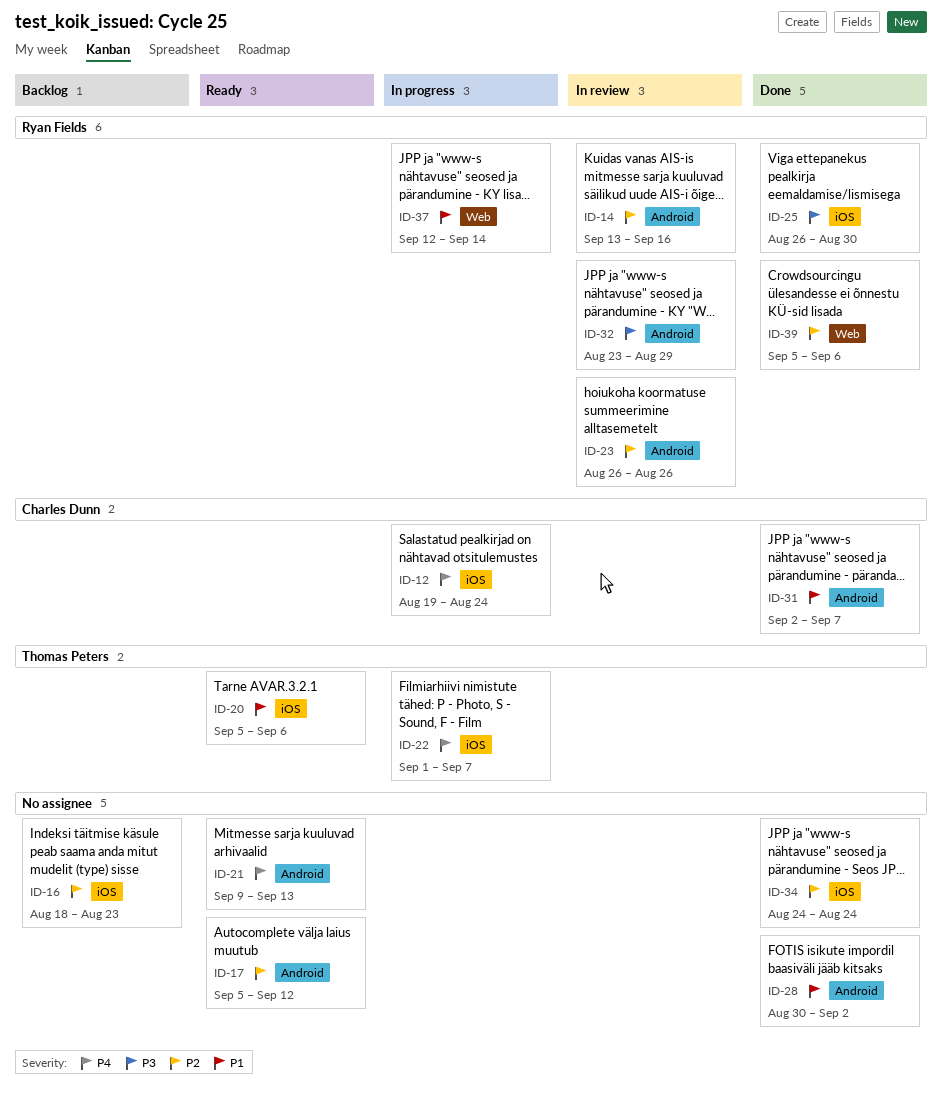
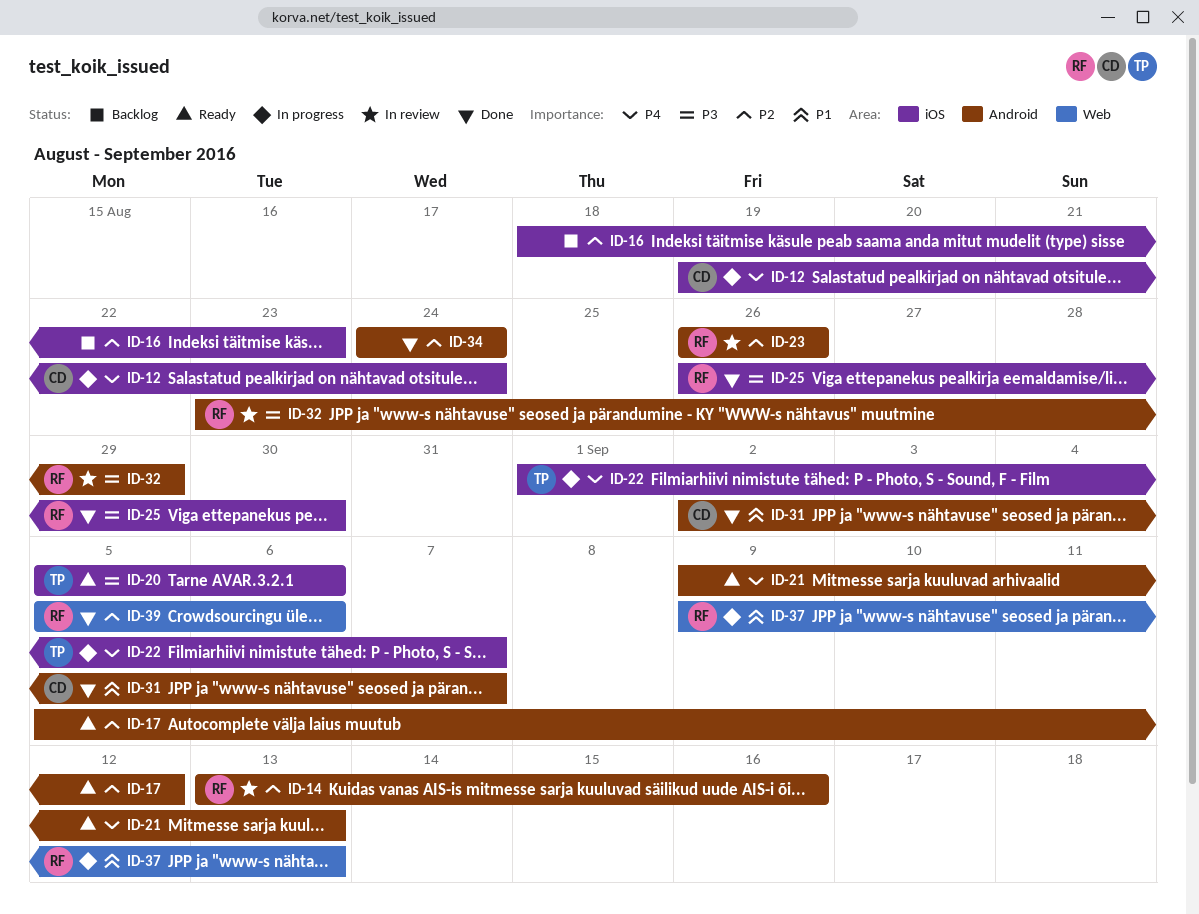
ID-20, priority: P1 -> P3
ID-28: present -> none
ID-34, label: iOS -> Android
ID-37, start: Sep 12 -> Sep 9
ID-37, due: Sep 14 -> Sep 13

